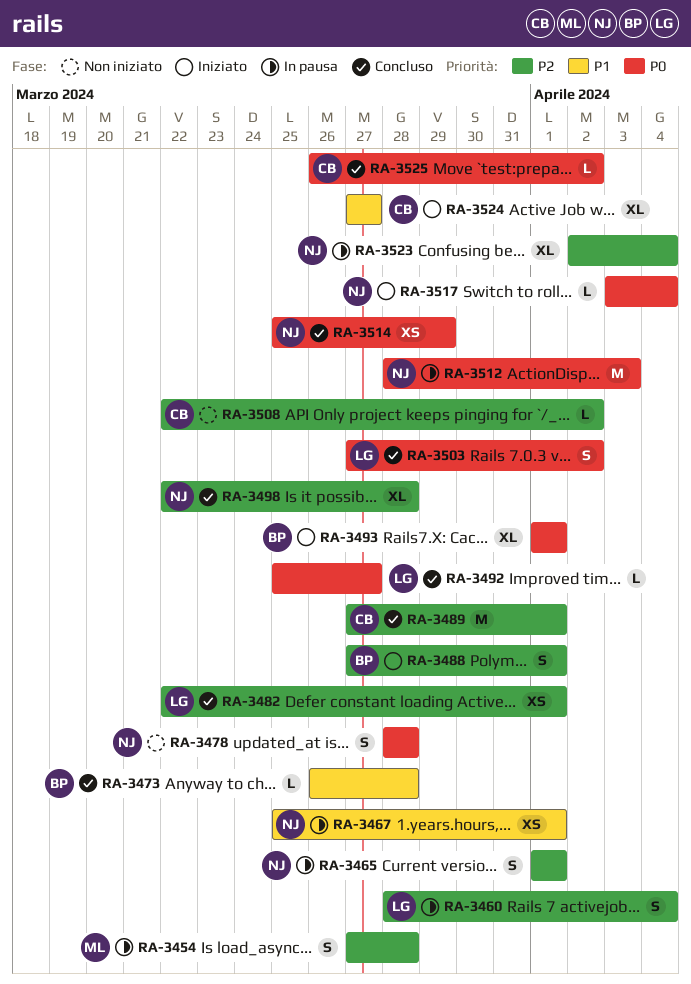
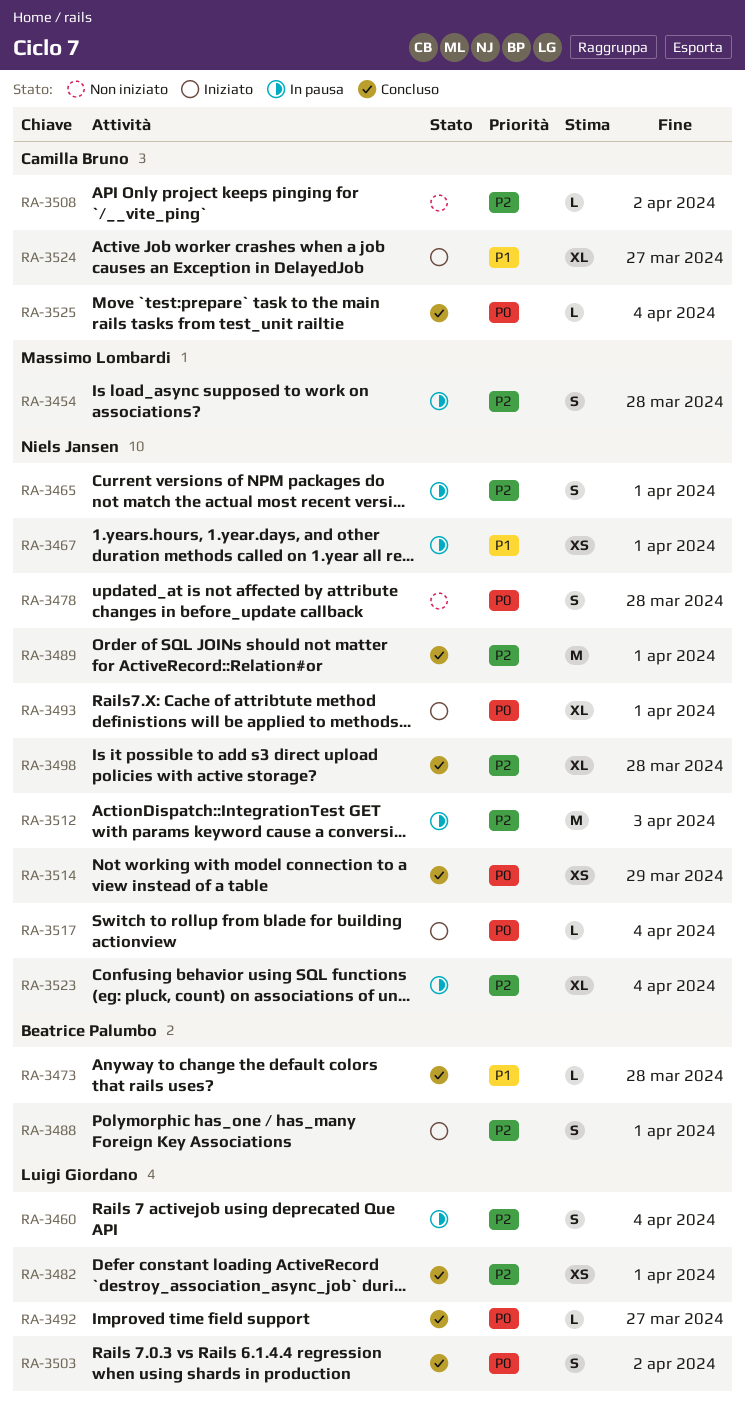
RA-3489, owner: Camilla Bruno -> Niels Jansen
RA-3493, owner: Beatrice Palumbo -> Niels Jansen
RA-3512, priority: P0 -> P2
RA-3525, due: Apr 2 -> Apr 4

